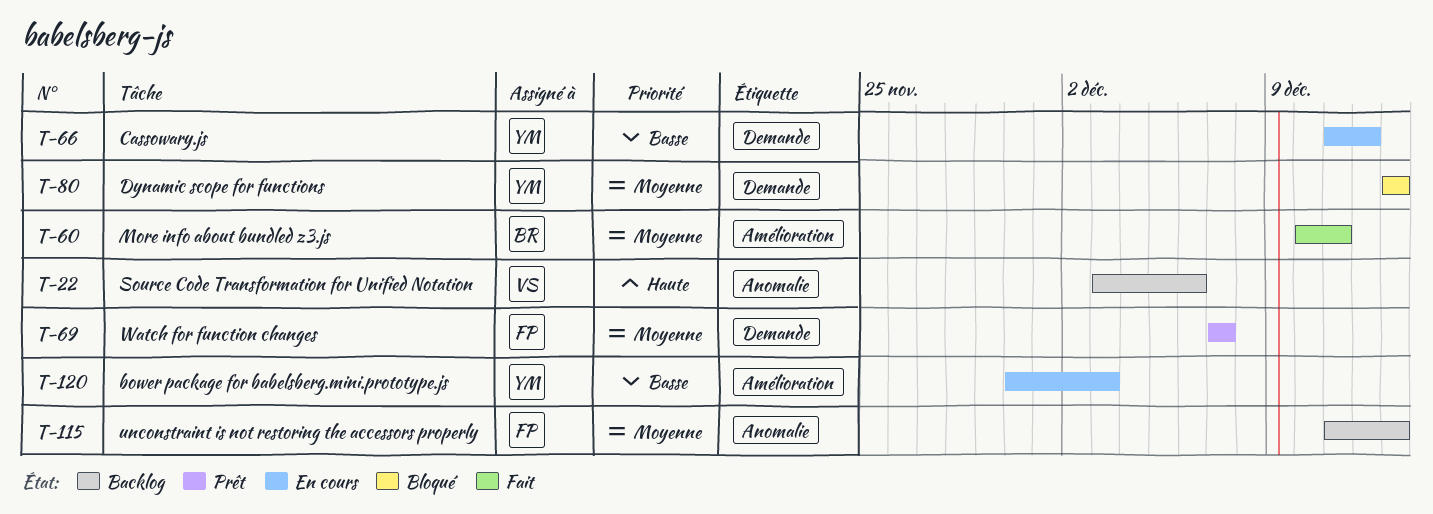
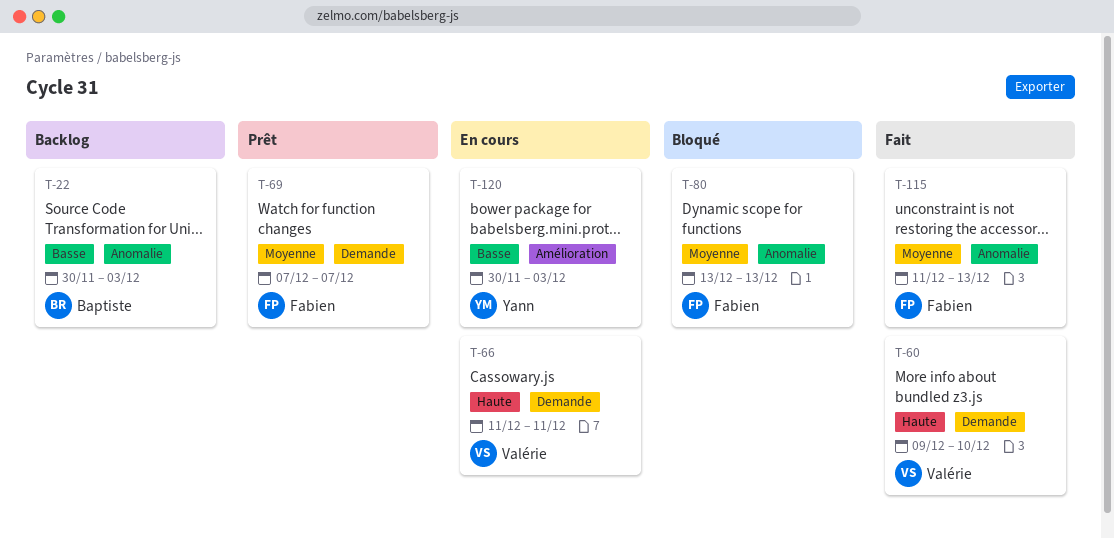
T-22, owner: Valérie -> Baptiste
T-22, priority: Haute -> Basse
T-22, start: Dec 3 -> Nov 30
T-22, due: Dec 6 -> Dec 3
T-60, owner: Baptiste -> Valérie
T-60, priority: Moyenne -> Haute
T-60, label: Amélioration -> Demande
T-60, start: Dec 10 -> Dec 9
T-60, due: Dec 11 -> Dec 10
T-66, owner: Yann -> Valérie
T-66, priority: Basse -> Haute
T-66, due: Dec 12 -> Dec 11
T-80, owner: Yann -> Fabien
T-80, label: Demande -> Anomalie
T-115, status: Backlog -> Fait

